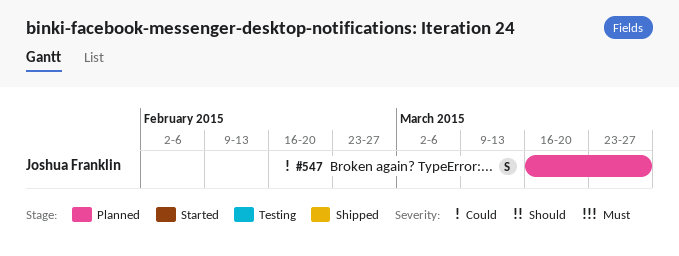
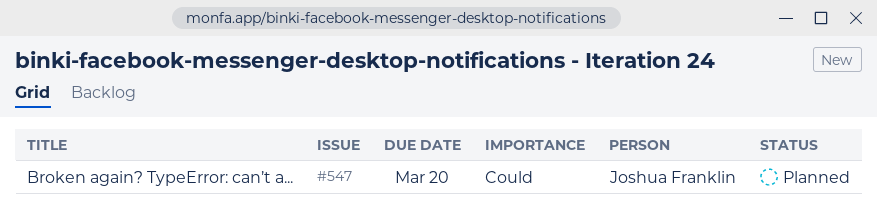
#547, due: Mar 27 -> Mar 20

